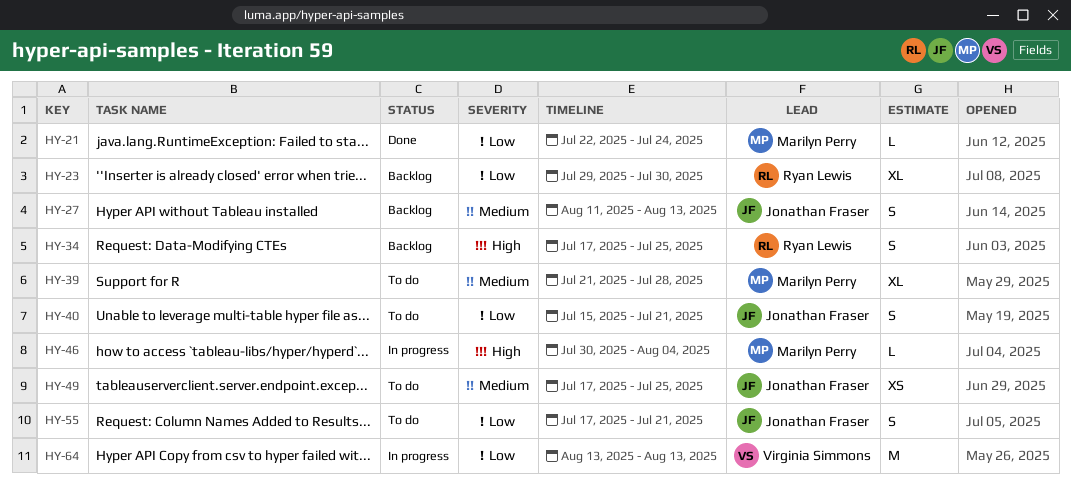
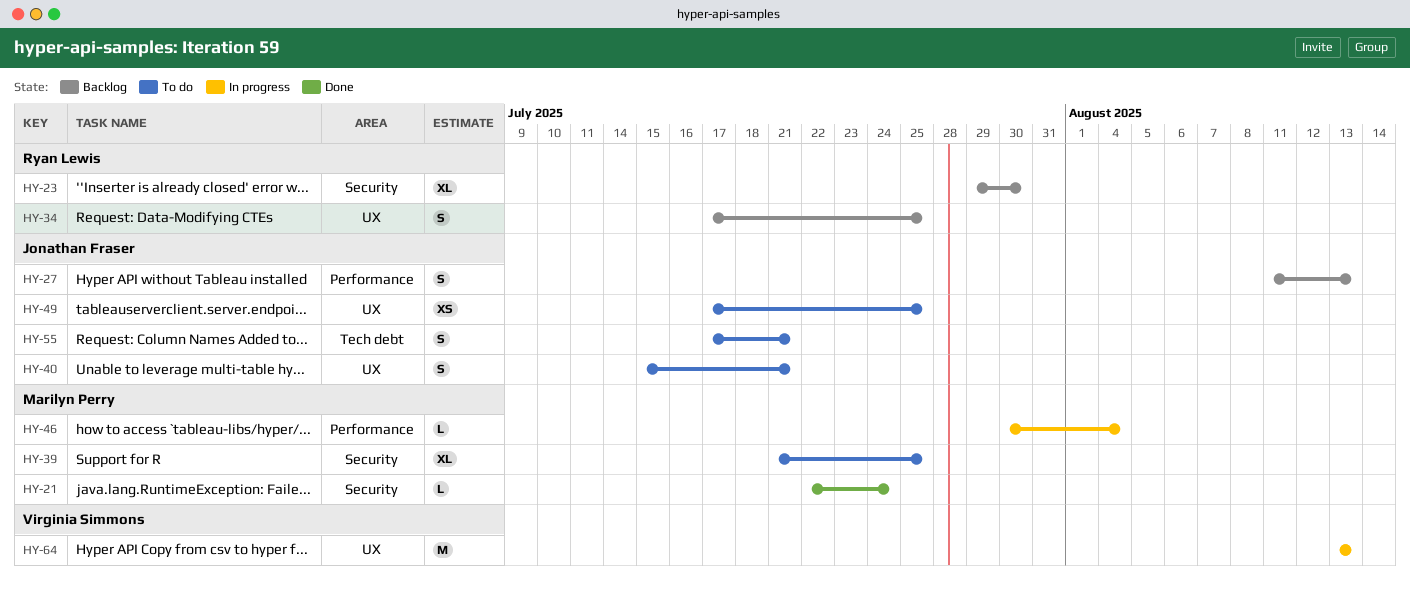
HY-39, due: Jul 28 -> Jul 25

